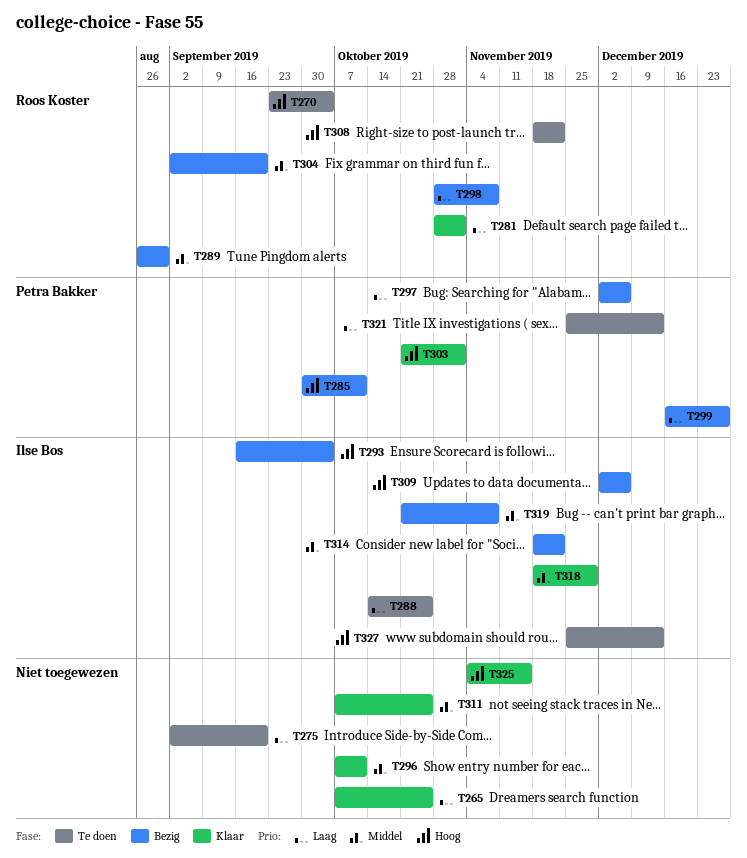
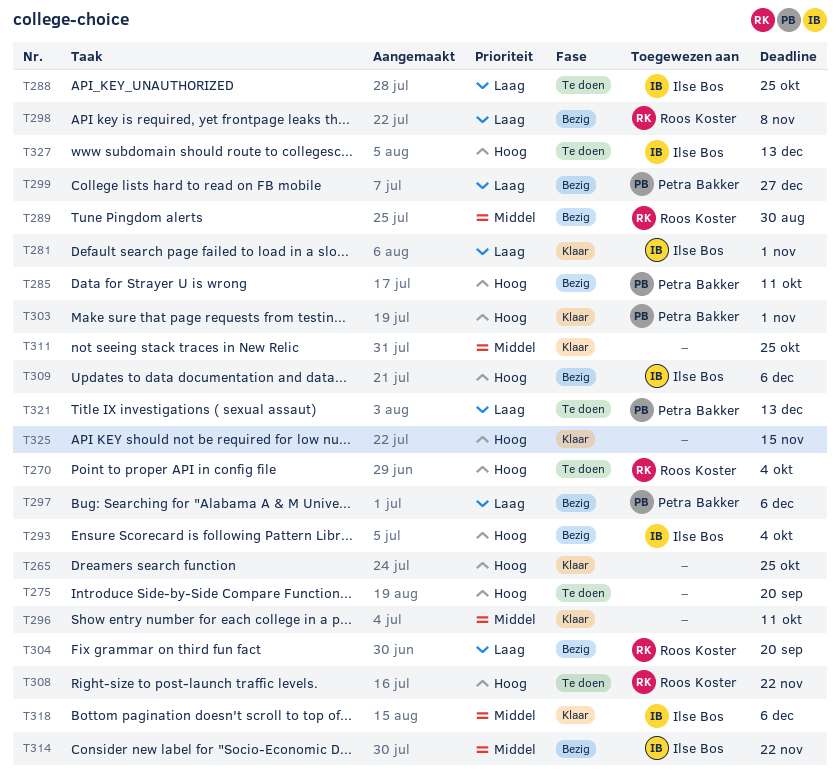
T265, priority: Laag -> Hoog
T275, priority: Laag -> Hoog
T281, owner: Roos Koster -> Ilse Bos
T304, priority: Middel -> Laag
T318, due: Nov 29 -> Dec 6
T319: present -> none

